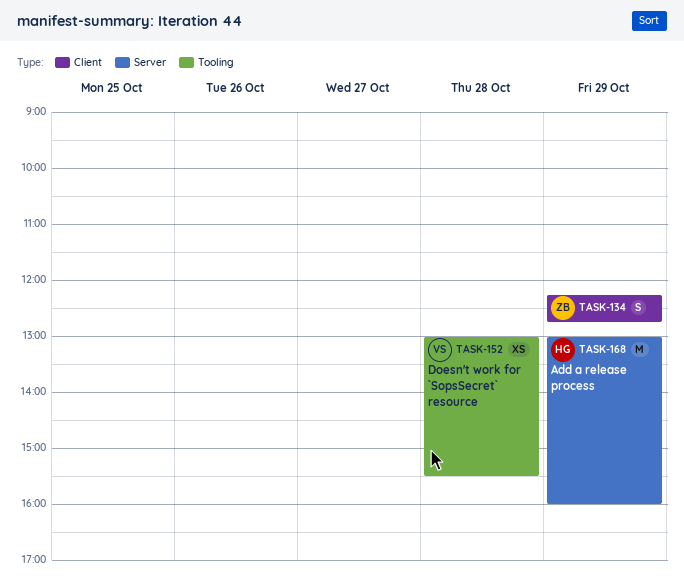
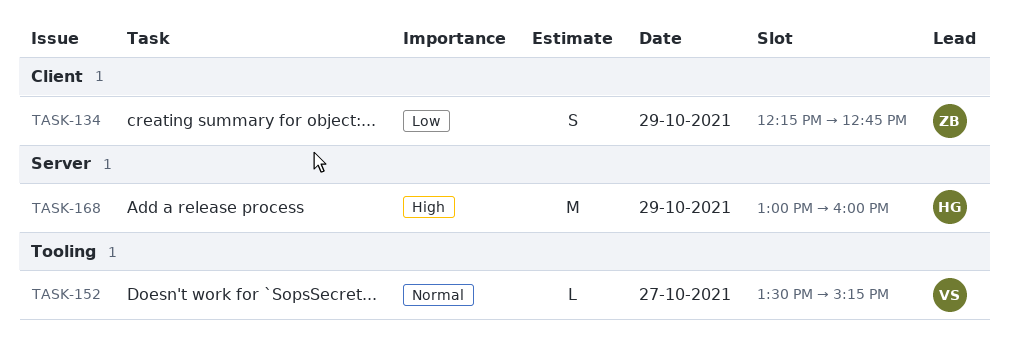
TASK-152, estimate: XS -> L
TASK-152, day: Oct 28 -> Oct 27
TASK-152, begins: 13:00 -> 13:30
TASK-152, ends: 15:30 -> 15:15

